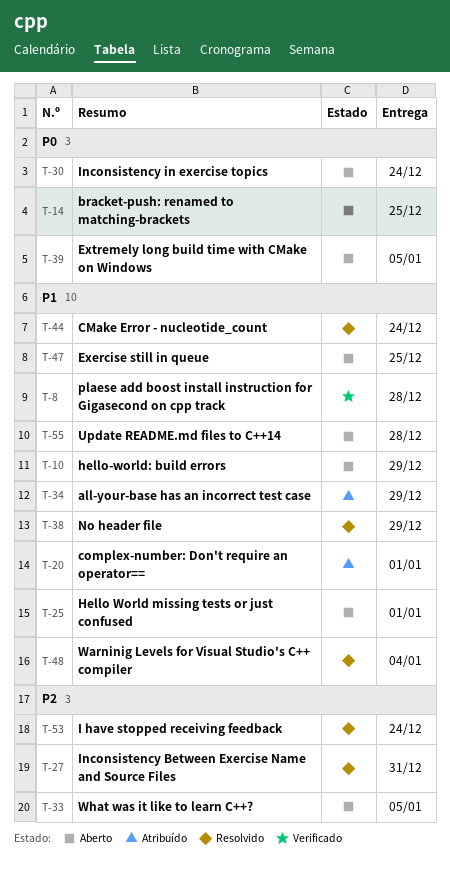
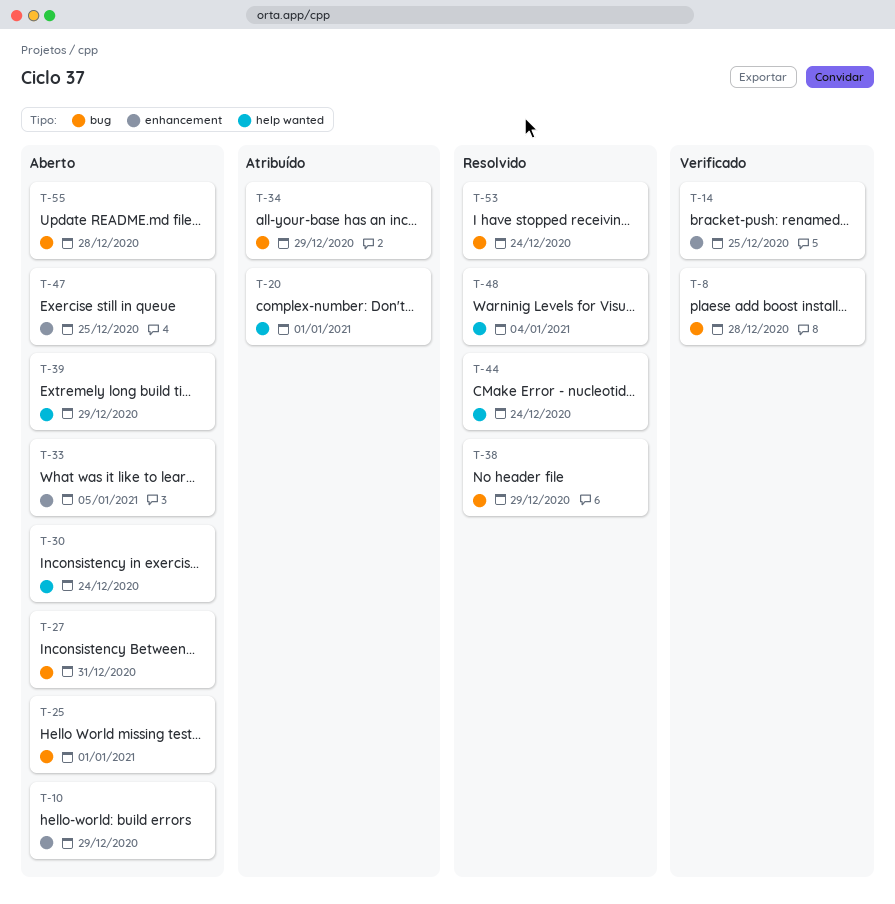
T-14, status: Aberto -> Verificado
T-27, status: Resolvido -> Aberto
T-39, due: Jan 5 -> Dec 29

